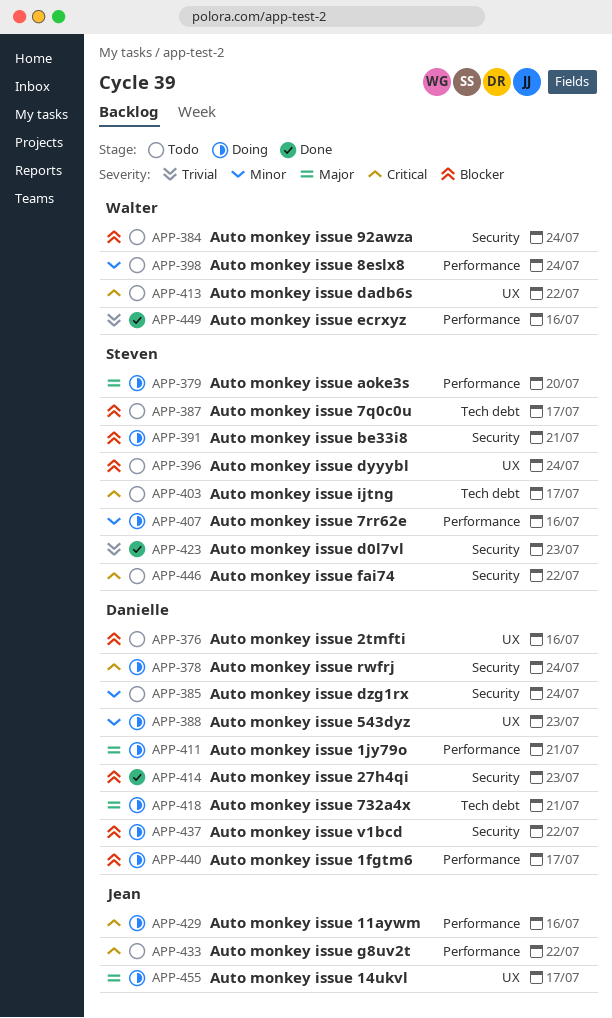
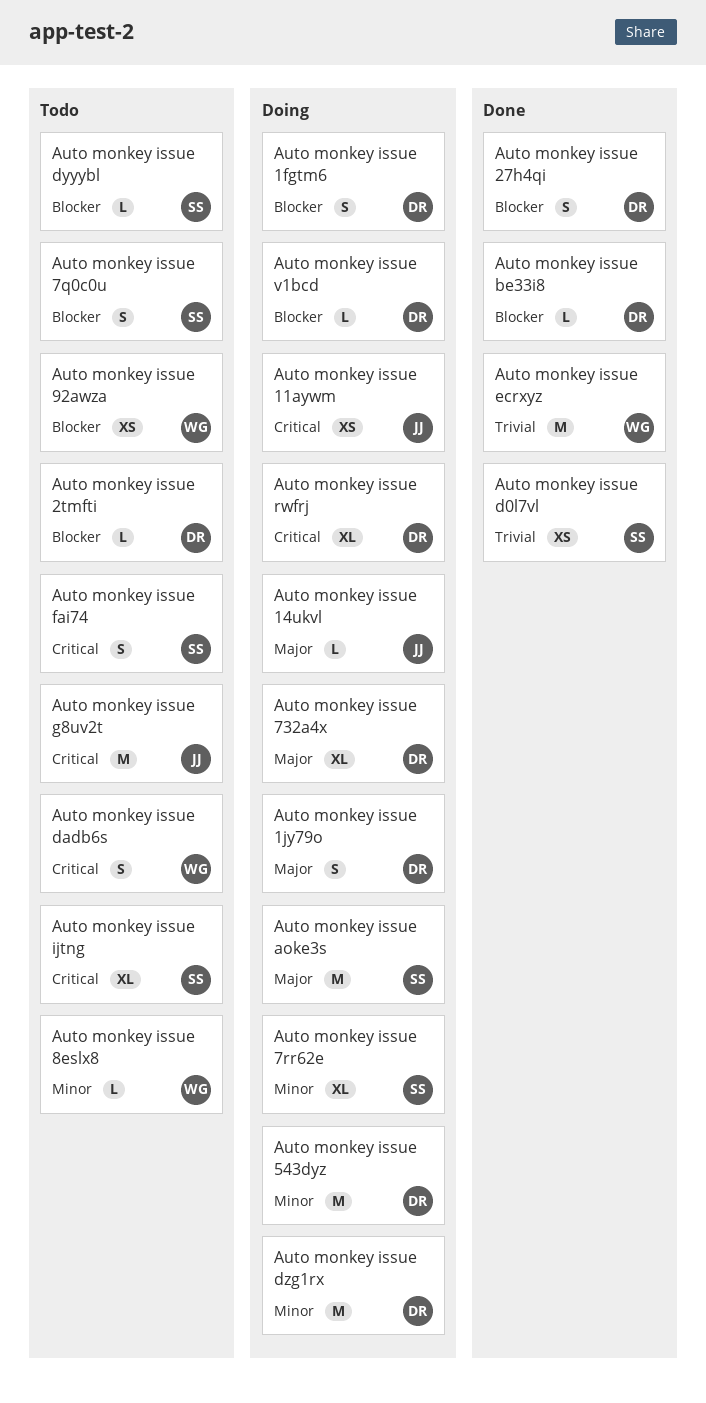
Auto monkey issue be33i8, status: Doing -> Done
Auto monkey issue be33i8, owner: Steven -> Danielle
Auto monkey issue dzg1rx, status: Todo -> Doing

